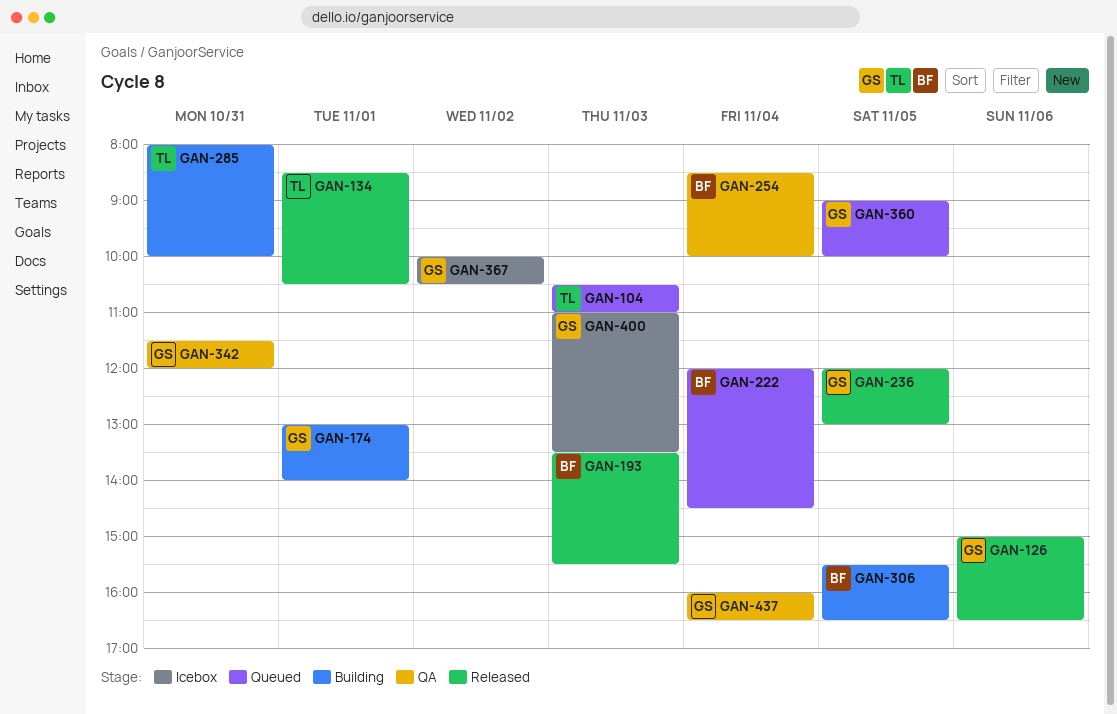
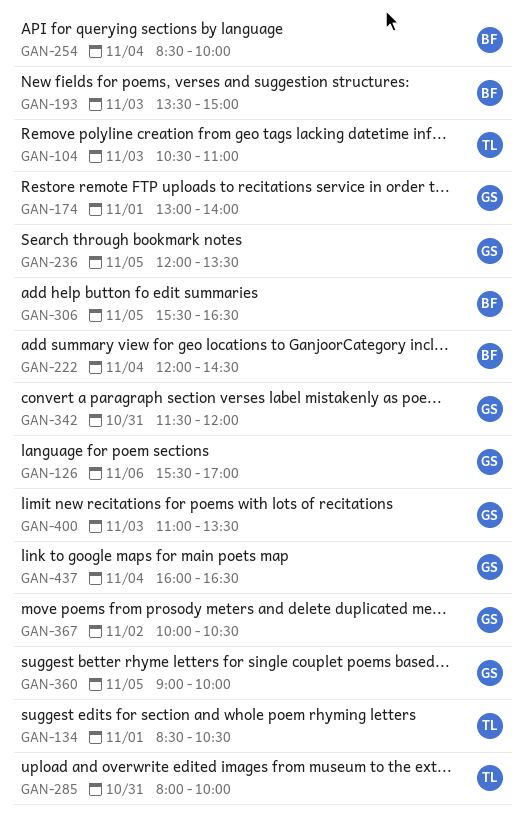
GAN-126, begins: 15:00 -> 15:30
GAN-126, ends: 16:30 -> 17:00
GAN-193, ends: 15:30 -> 15:00
GAN-236, ends: 13:00 -> 13:30

